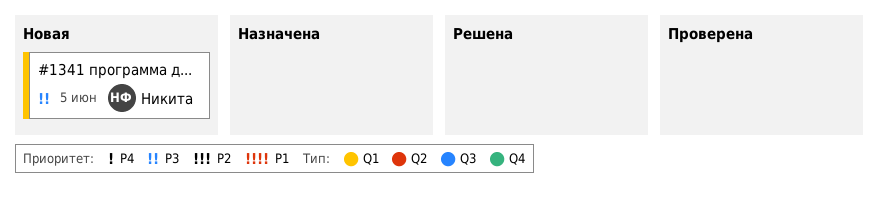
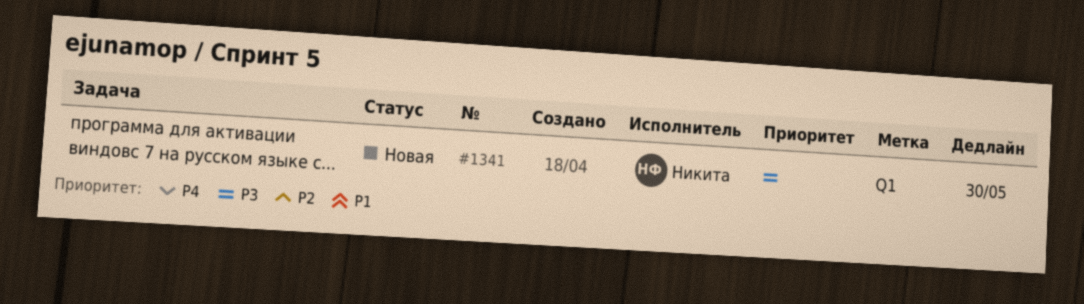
#1341, due: Jun 5 -> May 30

